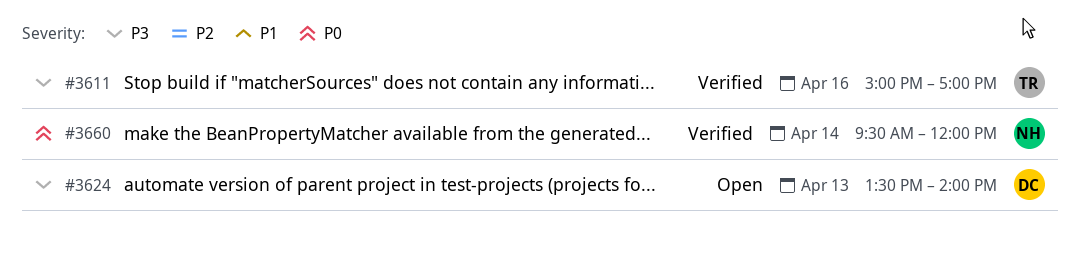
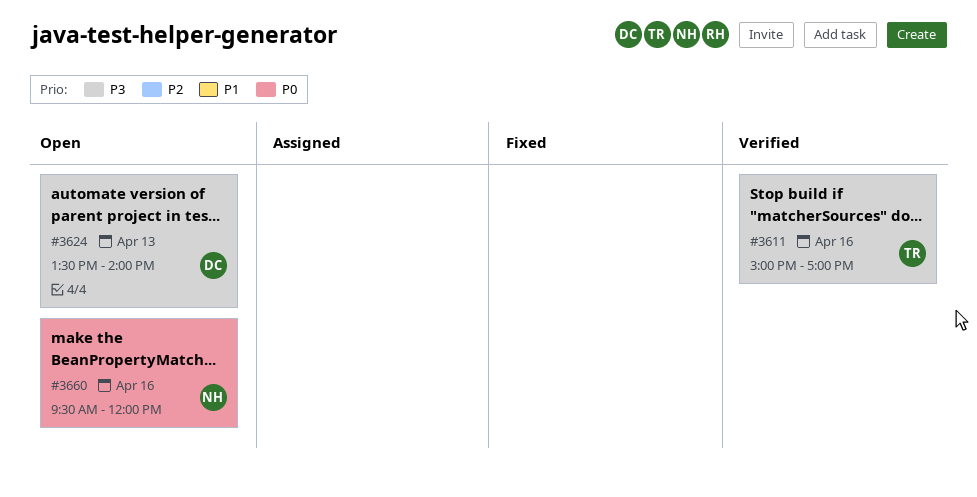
#3660, status: Verified -> Open
#3660, day: Apr 14 -> Apr 16

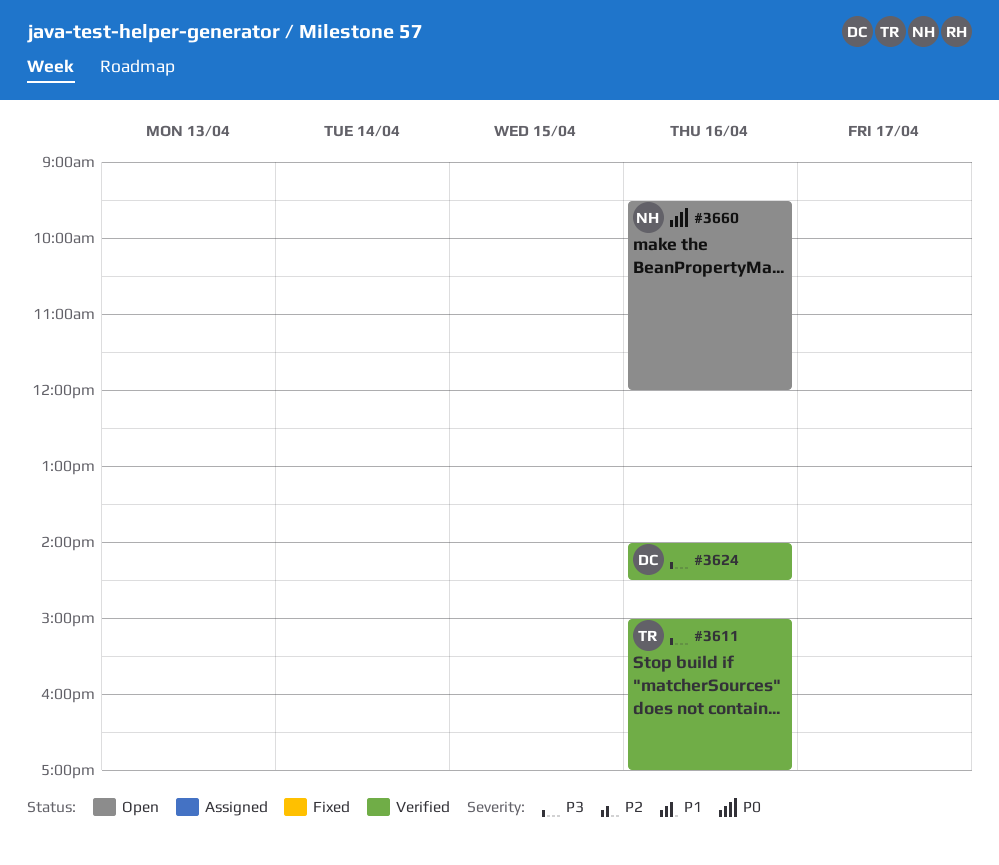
#3624, status: Open -> Verified
#3624, day: Apr 13 -> Apr 16
#3624, begins: 13:30 -> 14:00
#3624, ends: 14:00 -> 14:30

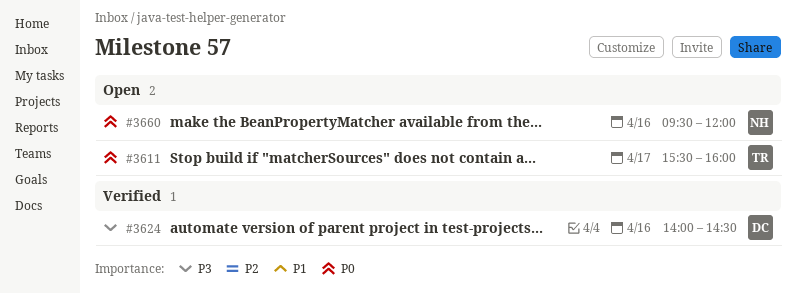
#3611, status: Verified -> Open
#3611, priority: P3 -> P0
#3611, day: Apr 16 -> Apr 17
#3611, begins: 15:00 -> 15:30
#3611, ends: 17:00 -> 16:00

